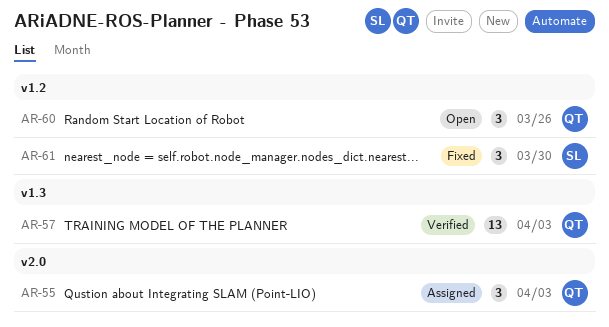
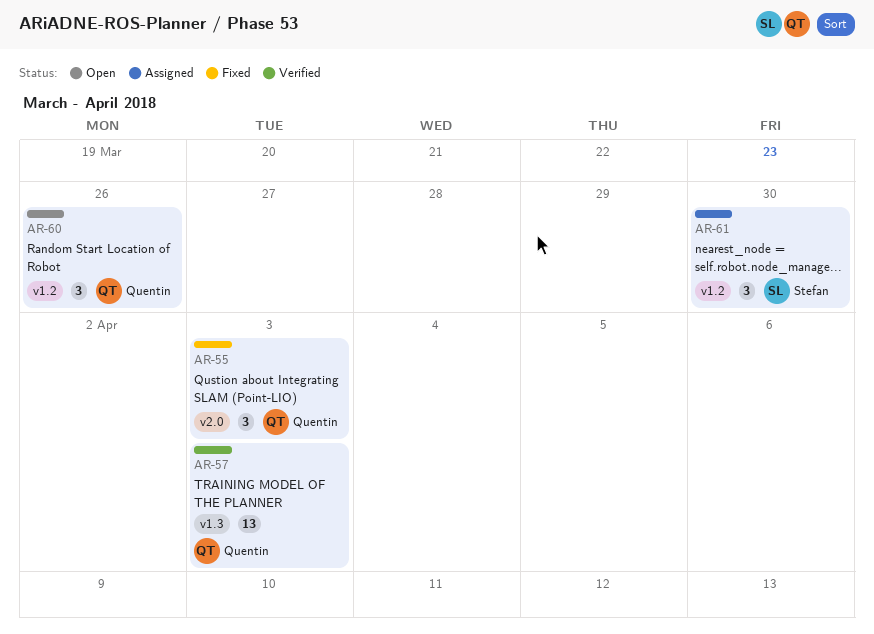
AR-55, status: Assigned -> Fixed
AR-61, status: Fixed -> Assigned

